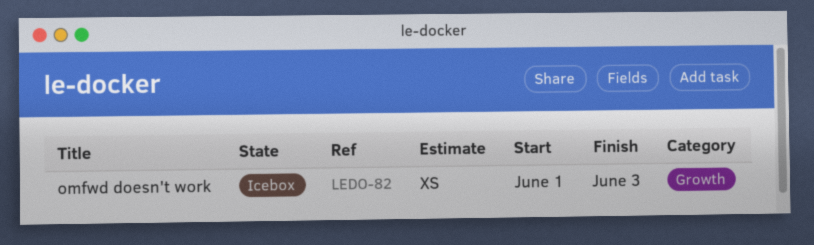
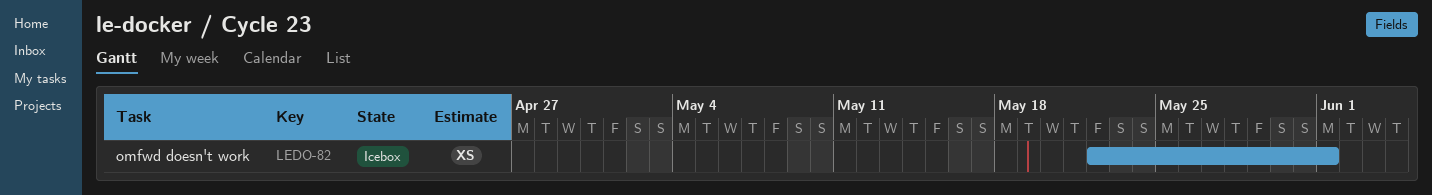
LEDO-82, start: Jun 1 -> May 22
LEDO-82, due: Jun 3 -> Jun 1

